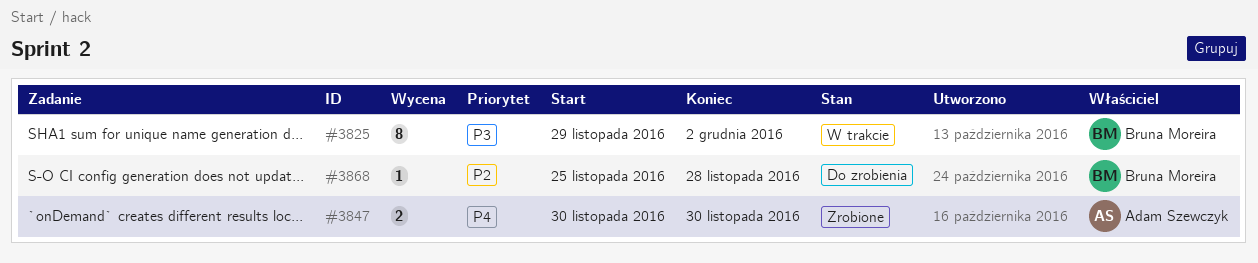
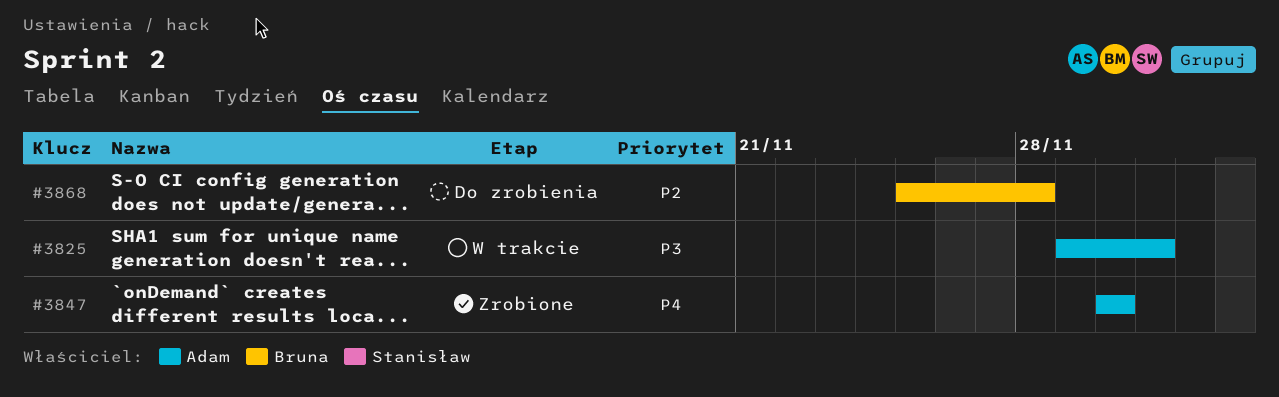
#3825, owner: Bruna Moreira -> Adam Szewczyk
#3825, due: Dec 2 -> Dec 1

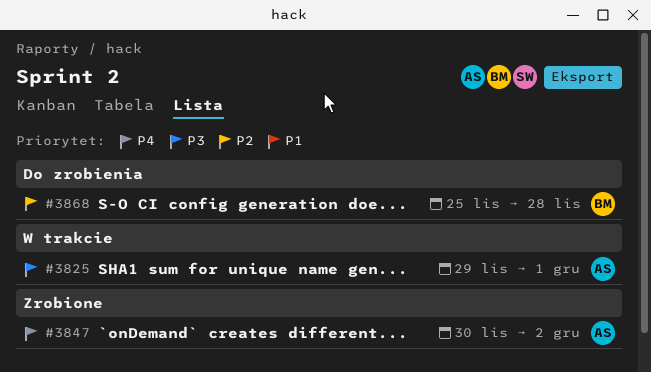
#3847, due: Nov 30 -> Dec 2

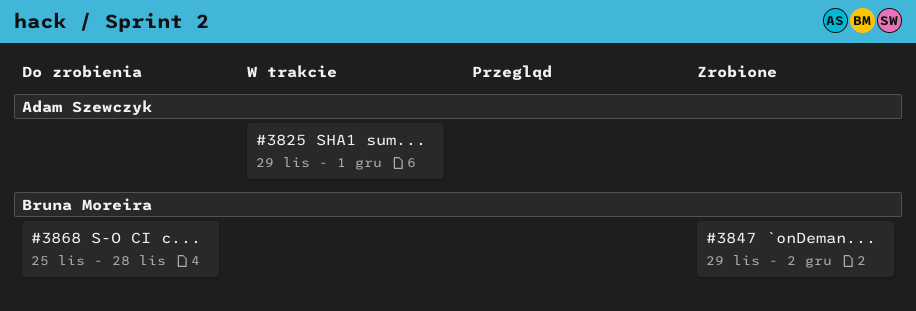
#3847, owner: Adam Szewczyk -> Bruna Moreira
#3847, start: Nov 30 -> Nov 29

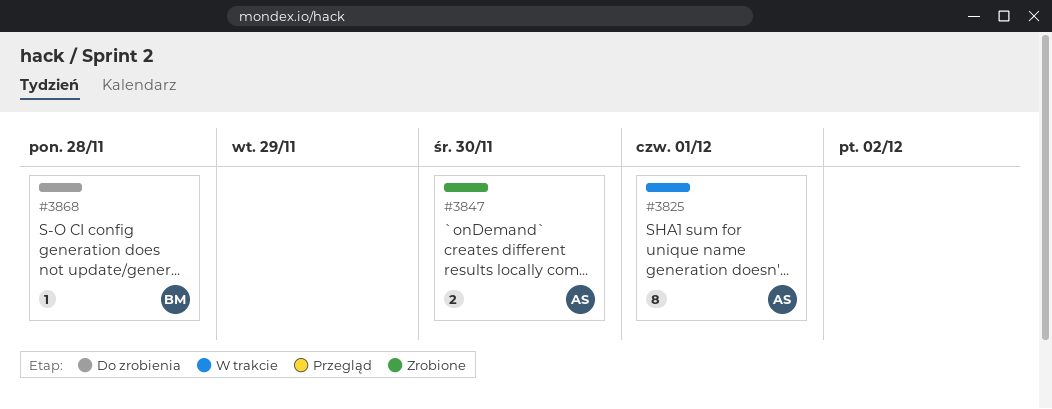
#3847, owner: Bruna Moreira -> Adam Szewczyk
#3847, due: Dec 2 -> Nov 30

